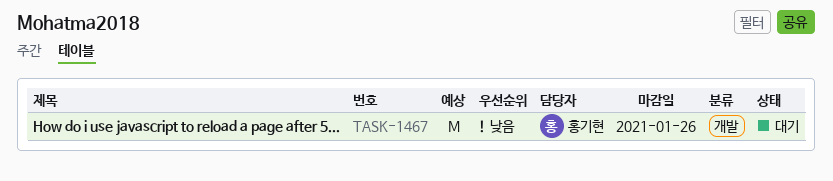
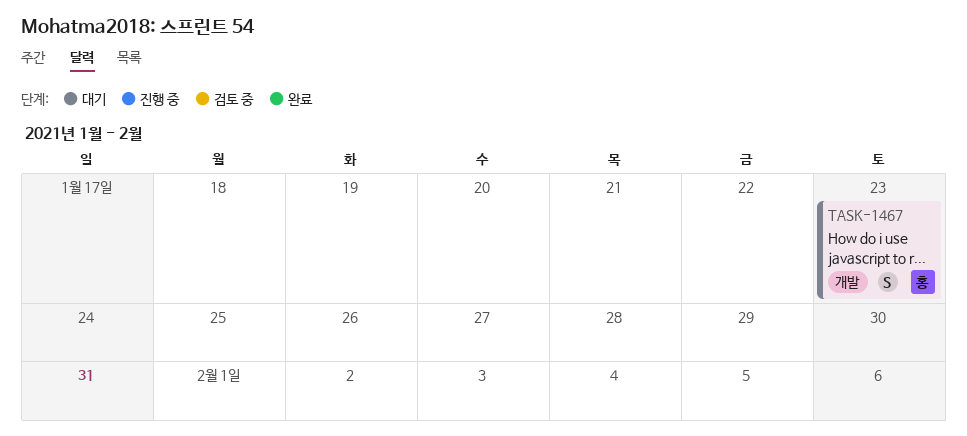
TASK-1467, estimate: M -> S
TASK-1467, due: Jan 26 -> Jan 23

